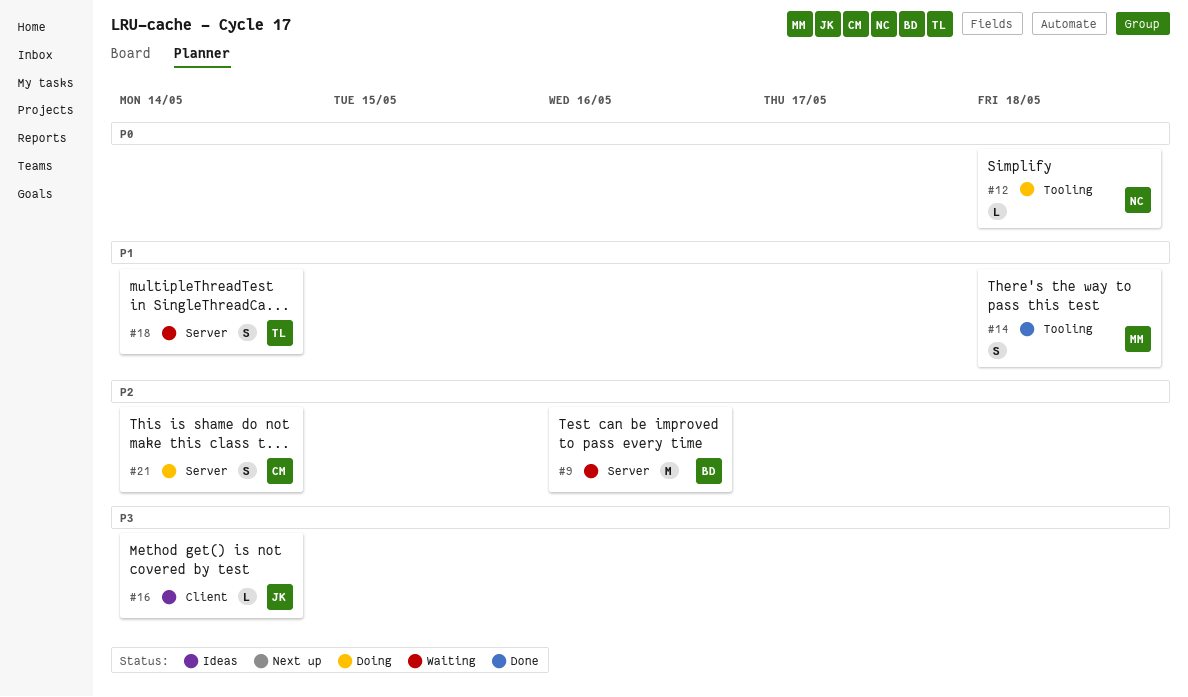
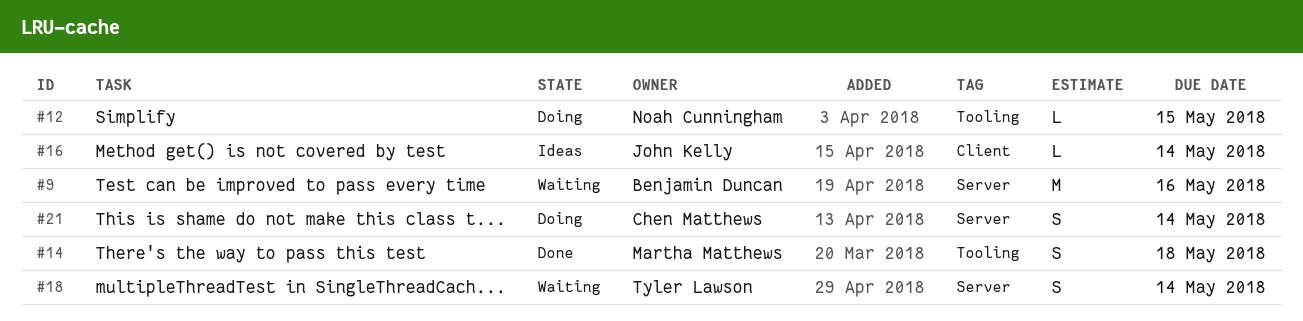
#12, due: May 18 -> May 15

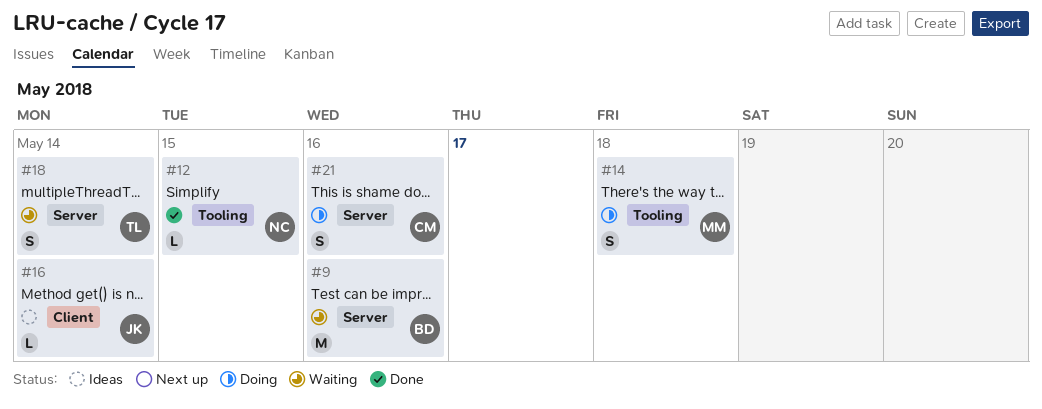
#12, status: Doing -> Done
#14, status: Done -> Doing
#21, due: May 14 -> May 16

